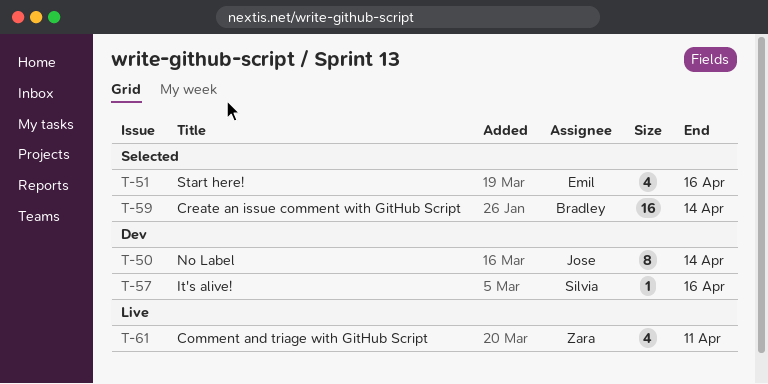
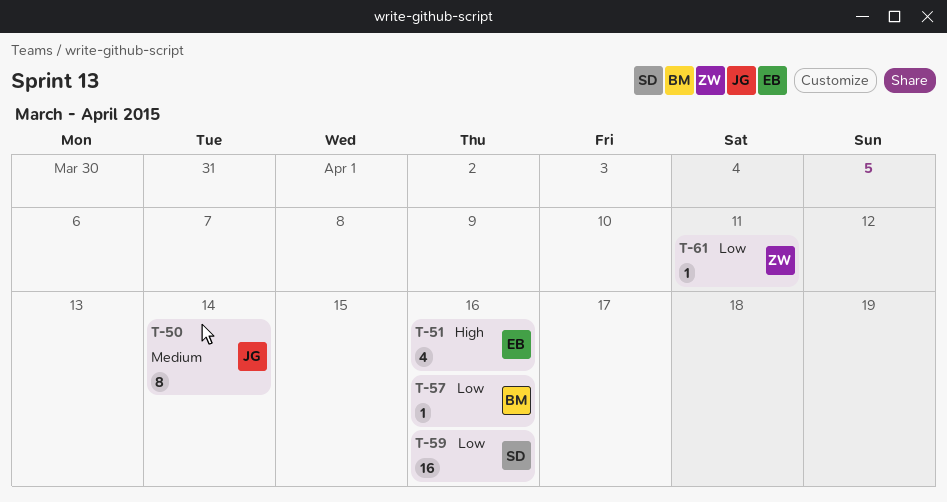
T-57, owner: Silvia -> Bradley
T-59, owner: Bradley -> Silvia
T-59, due: Apr 14 -> Apr 16
T-61, estimate: 4 -> 1

